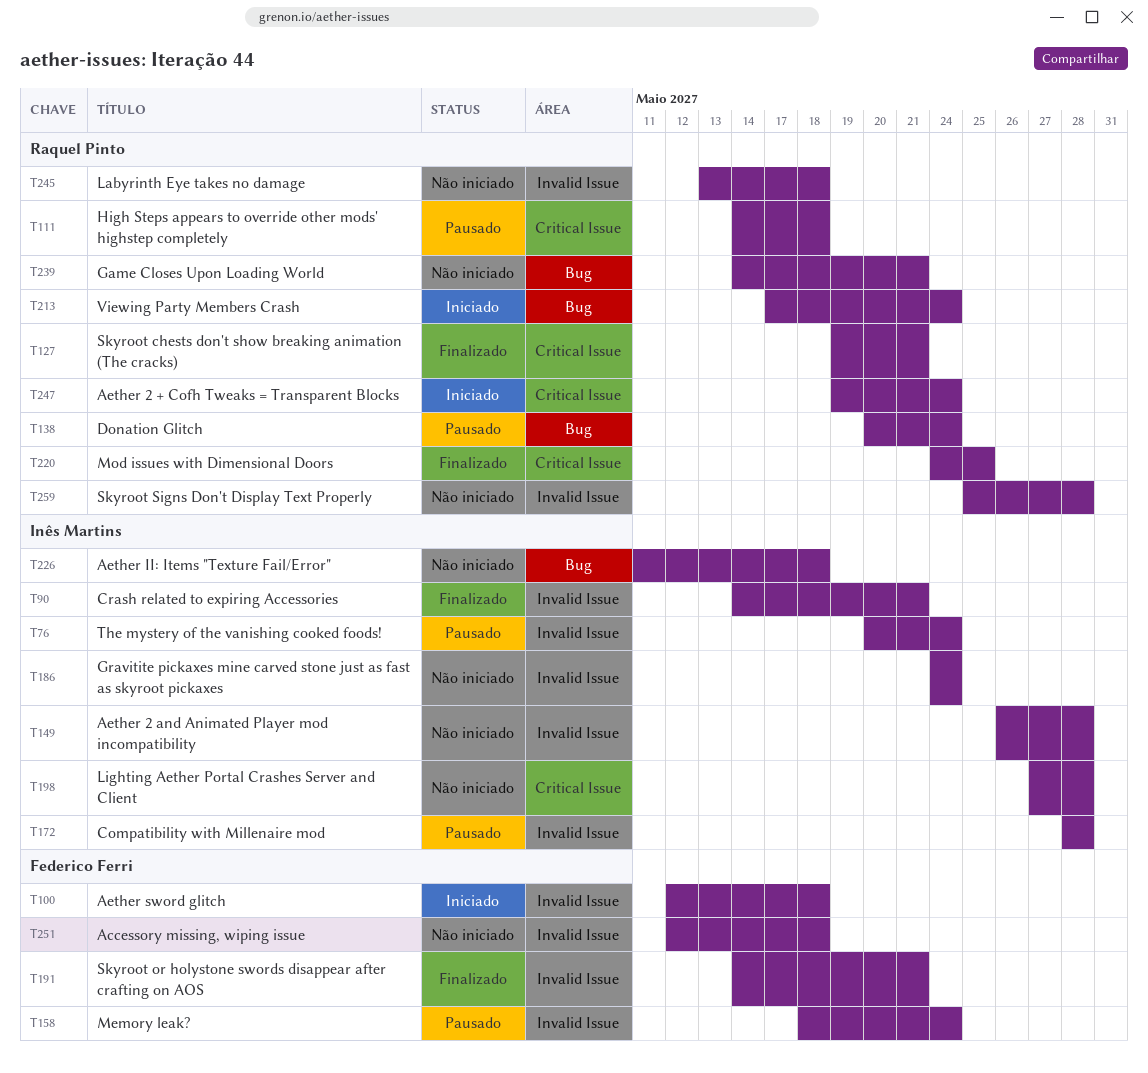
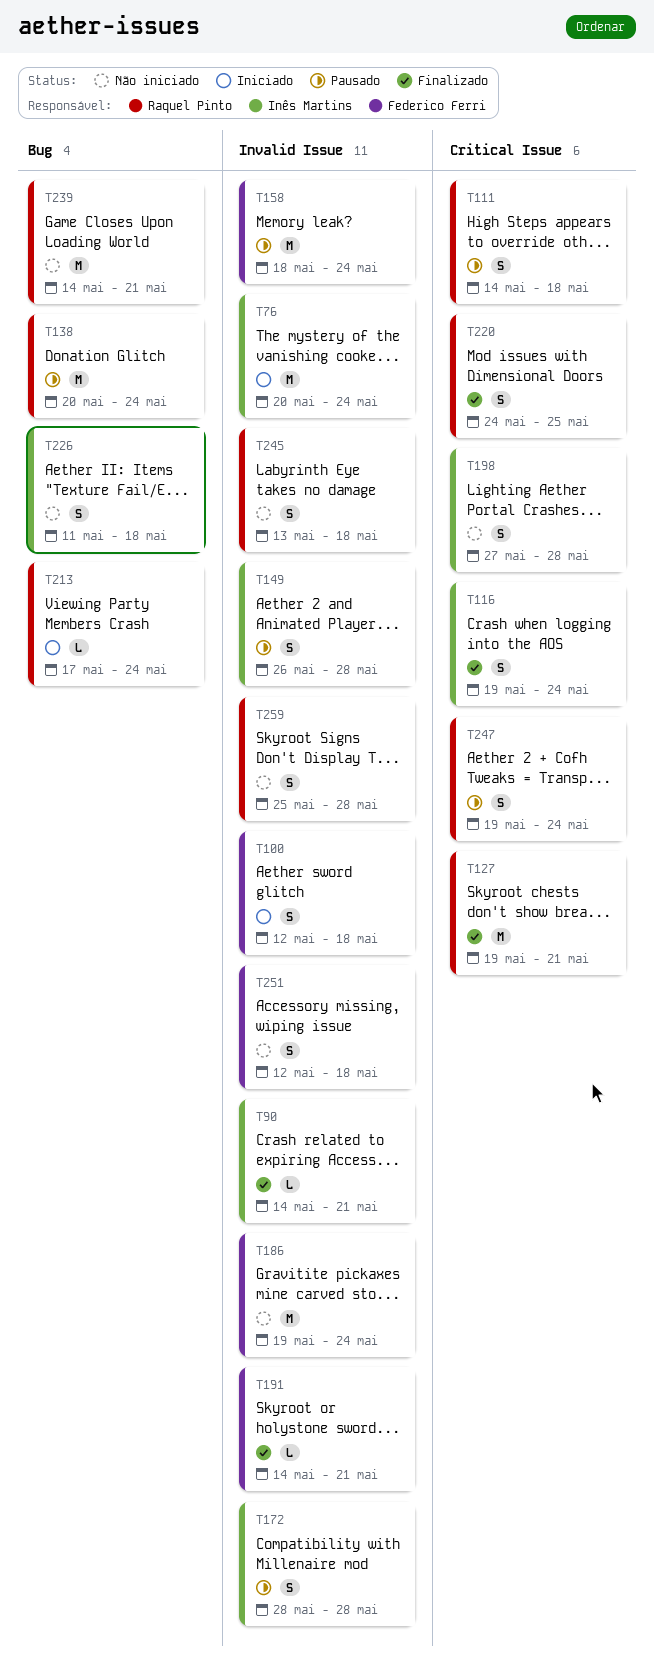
T76, status: Pausado -> Iniciado
T116: none -> present
T149, status: Não iniciado -> Pausado
T186, owner: Inês Martins -> Federico Ferri
T186, start: May 24 -> May 19
T247, status: Iniciado -> Pausado

